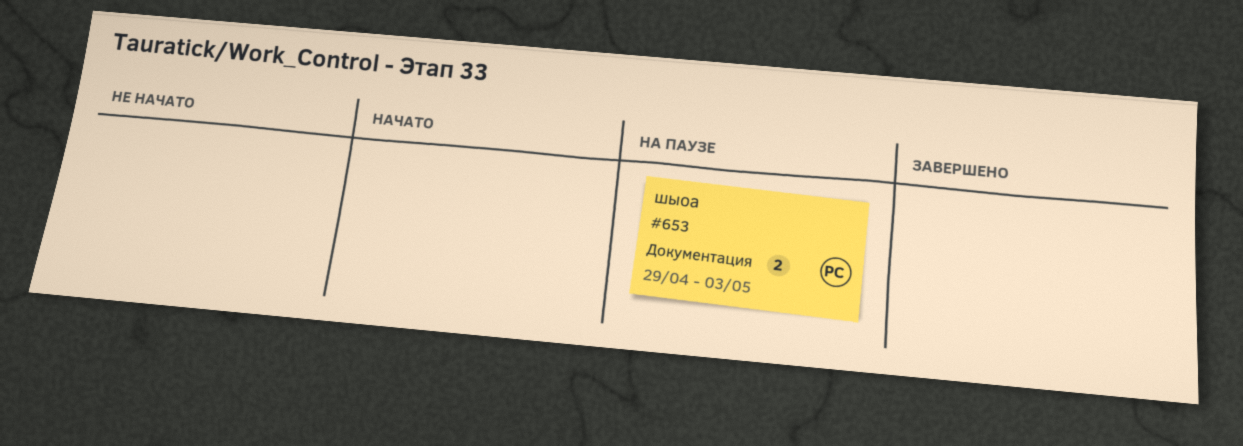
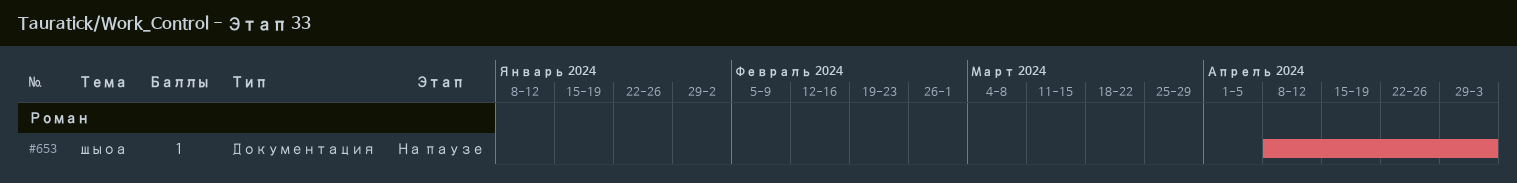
#653, estimate: 2 -> 1
#653, start: Apr 29 -> Apr 8

